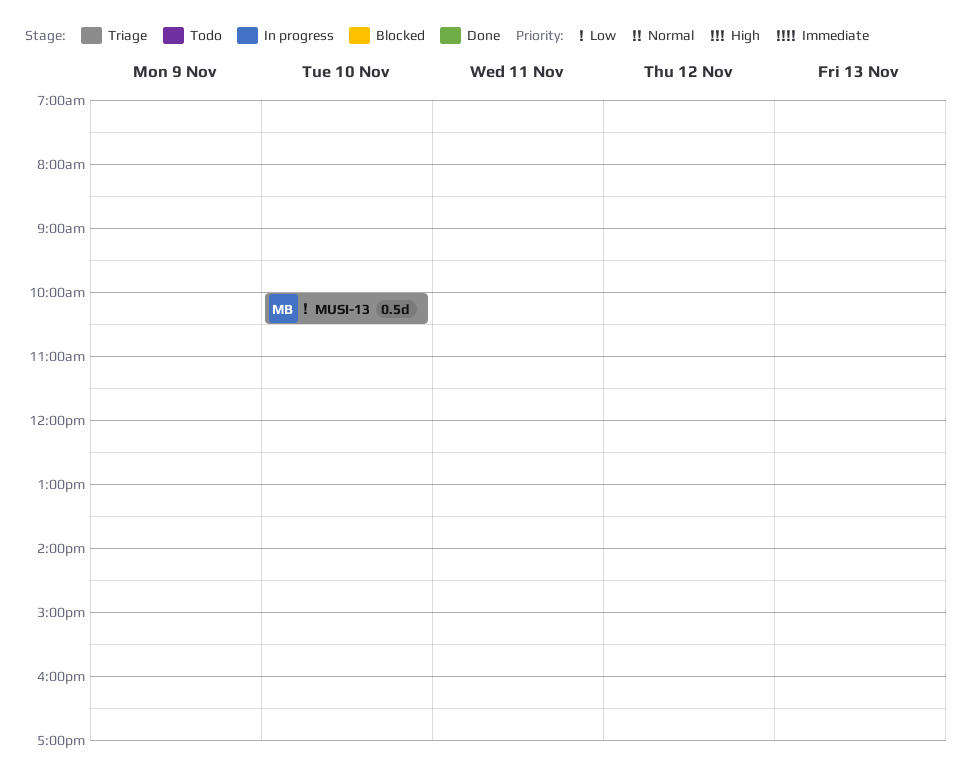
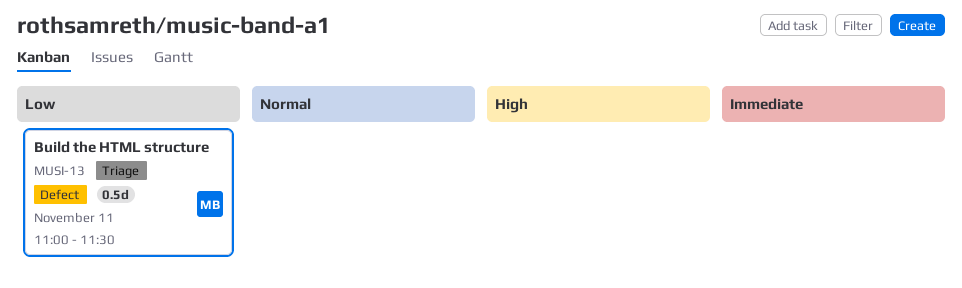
MUSI-13, day: Nov 10 -> Nov 11
MUSI-13, begins: 10:00 -> 11:00
MUSI-13, ends: 10:30 -> 11:30

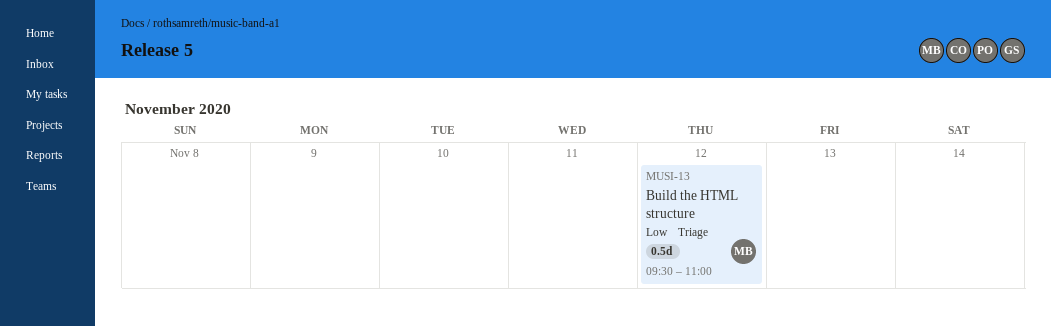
MUSI-13, day: Nov 11 -> Nov 12
MUSI-13, begins: 11:00 -> 09:30
MUSI-13, ends: 11:30 -> 11:00

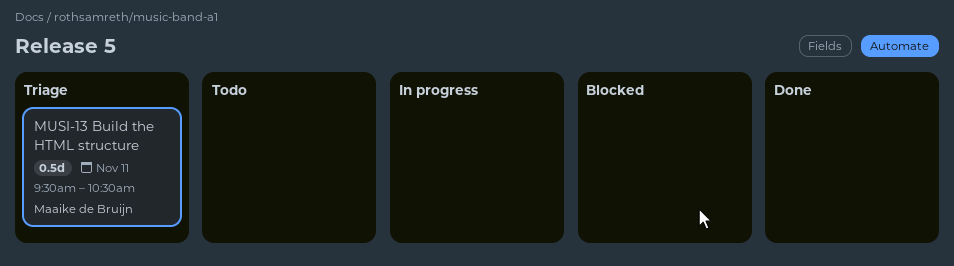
MUSI-13, day: Nov 12 -> Nov 11
MUSI-13, ends: 11:00 -> 10:30

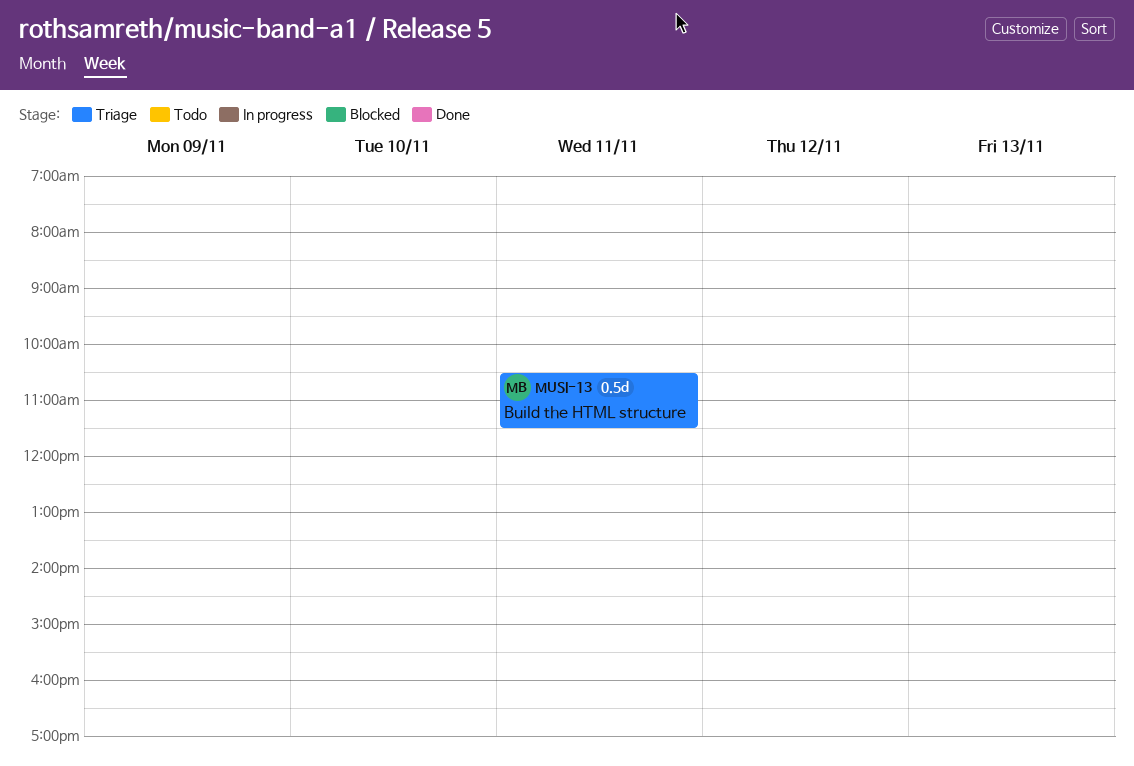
MUSI-13, begins: 09:30 -> 10:30
MUSI-13, ends: 10:30 -> 11:30

